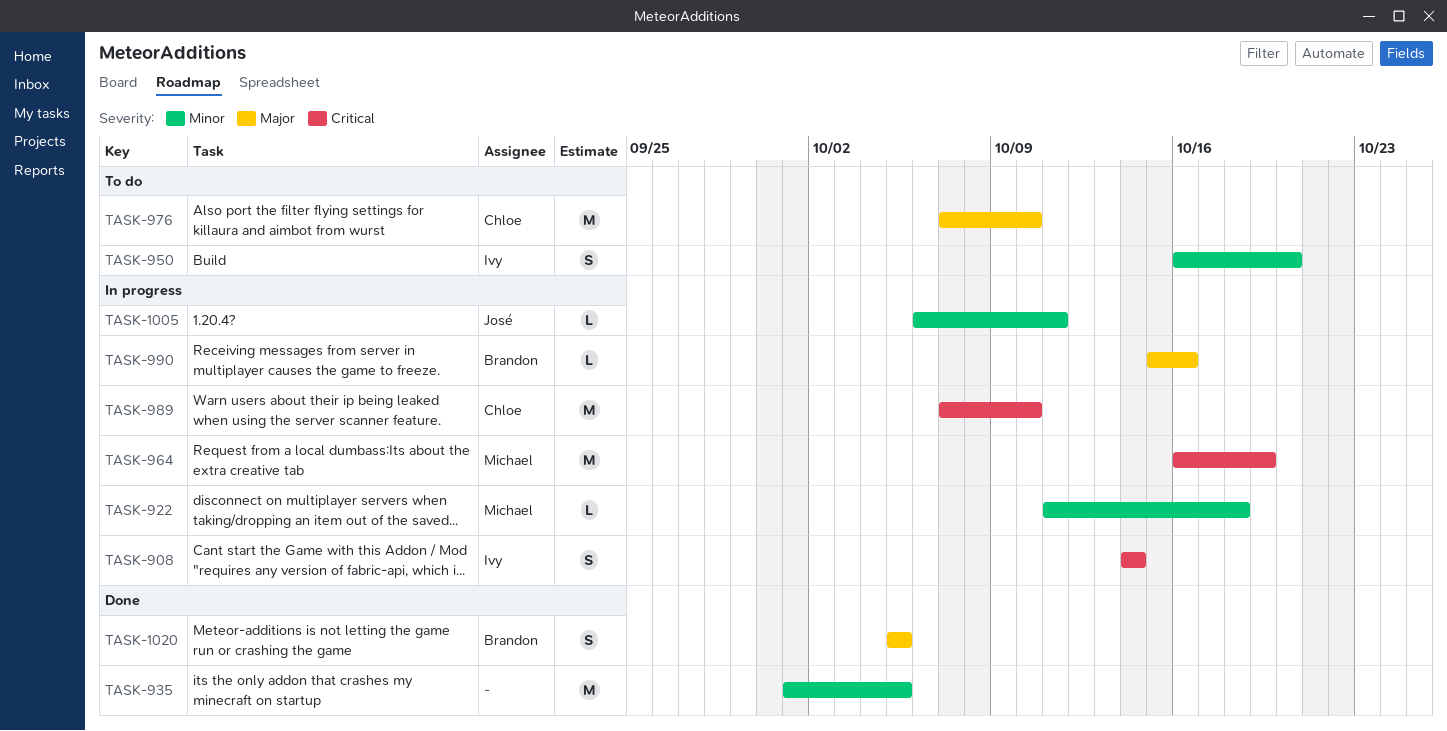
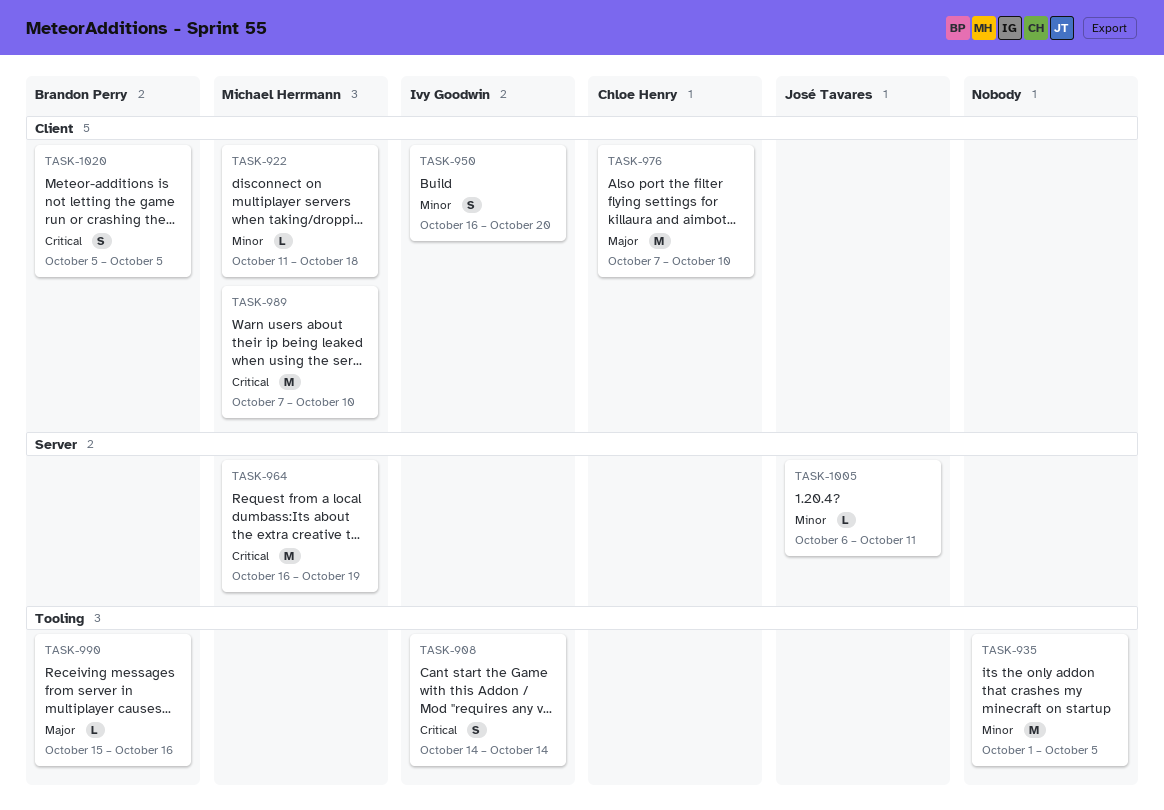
TASK-989, owner: Chloe Henry -> Michael Herrmann
TASK-1020, priority: Major -> Critical

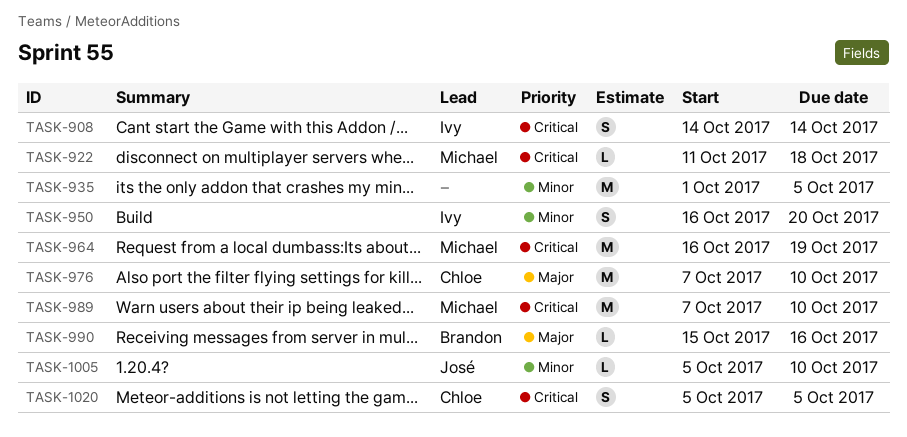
TASK-922, priority: Minor -> Critical
TASK-1005, start: Oct 6 -> Oct 5
TASK-1005, due: Oct 11 -> Oct 10
TASK-1020, owner: Brandon Perry -> Chloe Henry

